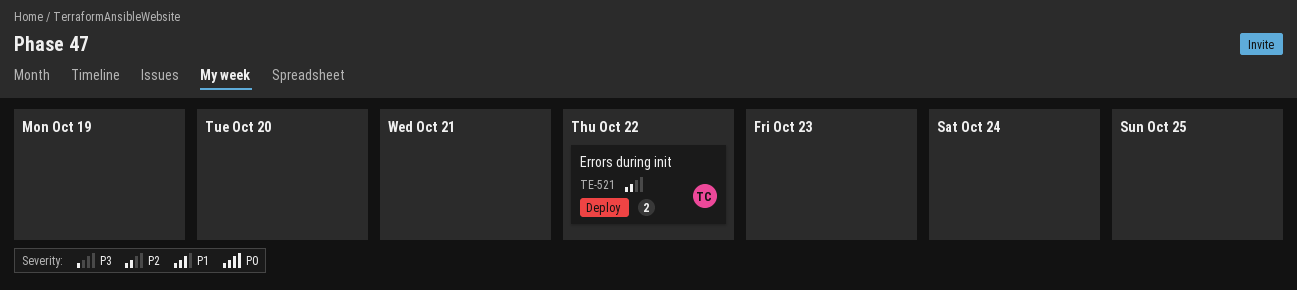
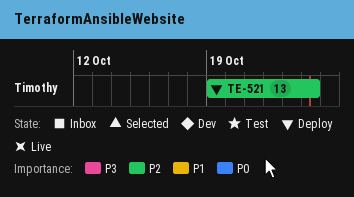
TE-521, estimate: 2 -> 13
TE-521, due: Oct 22 -> Oct 24

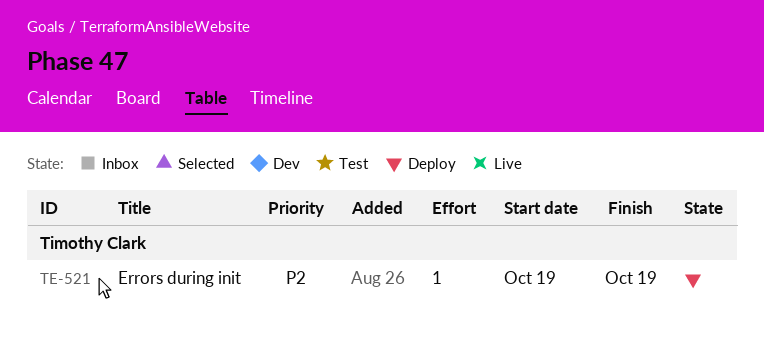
TE-521, estimate: 13 -> 1
TE-521, due: Oct 24 -> Oct 19

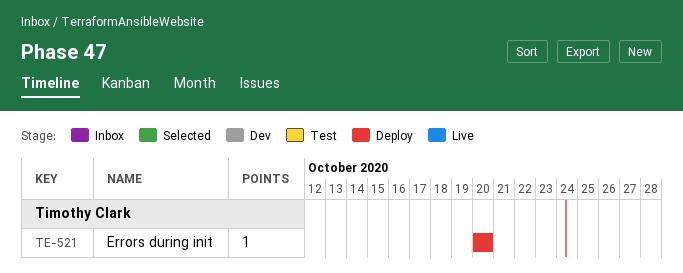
TE-521, start: Oct 19 -> Oct 20
TE-521, due: Oct 19 -> Oct 20

